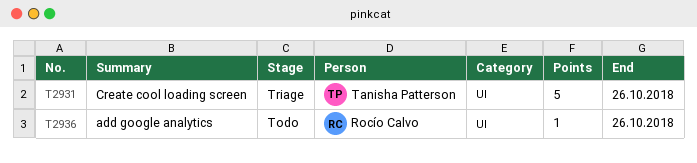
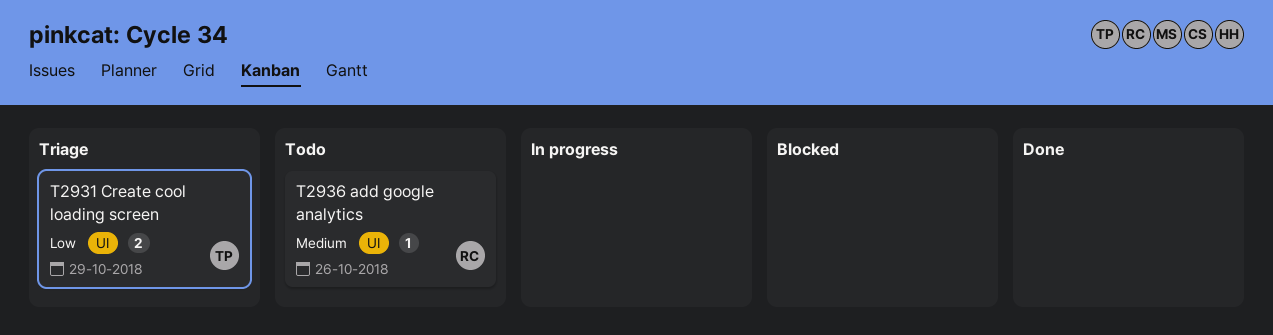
T2931, estimate: 5 -> 2
T2931, due: Oct 26 -> Oct 29

